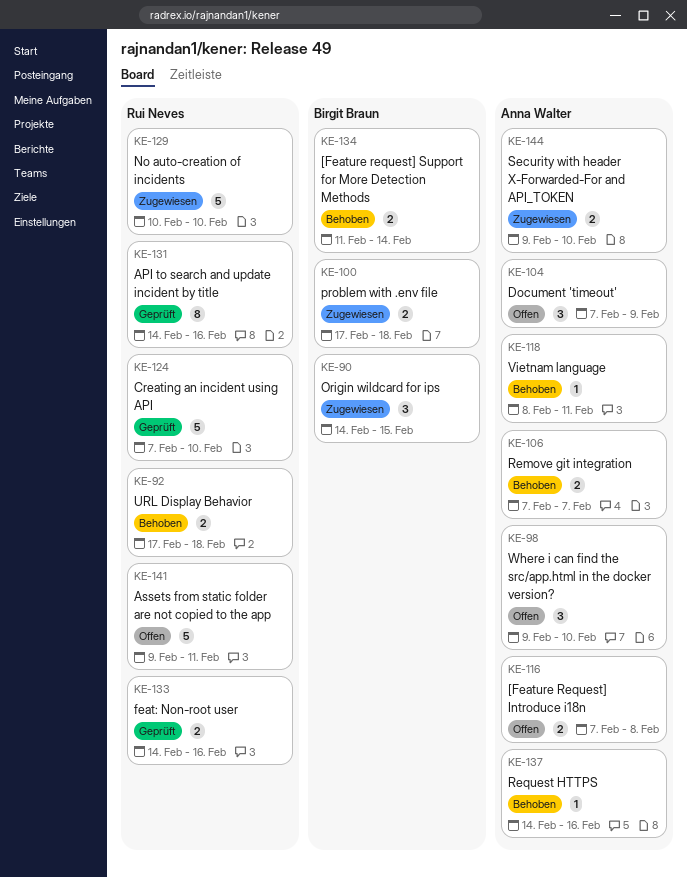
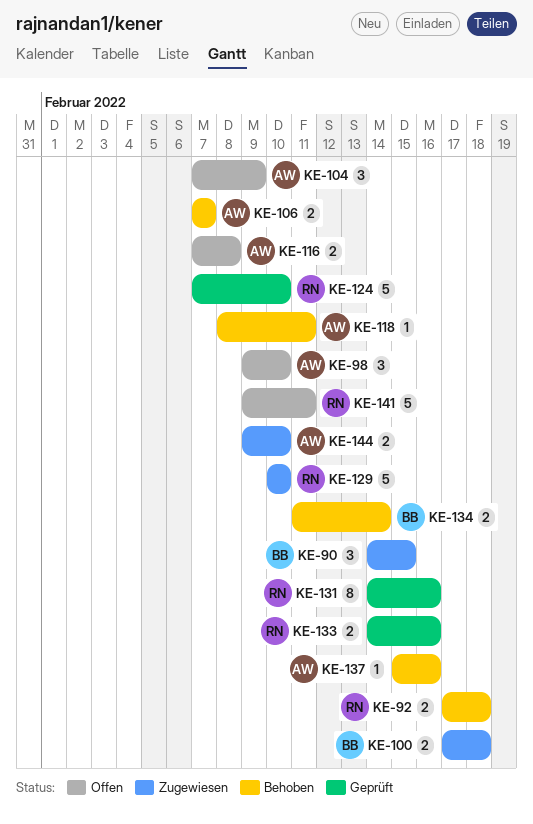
KE-137, start: Feb 14 -> Feb 15

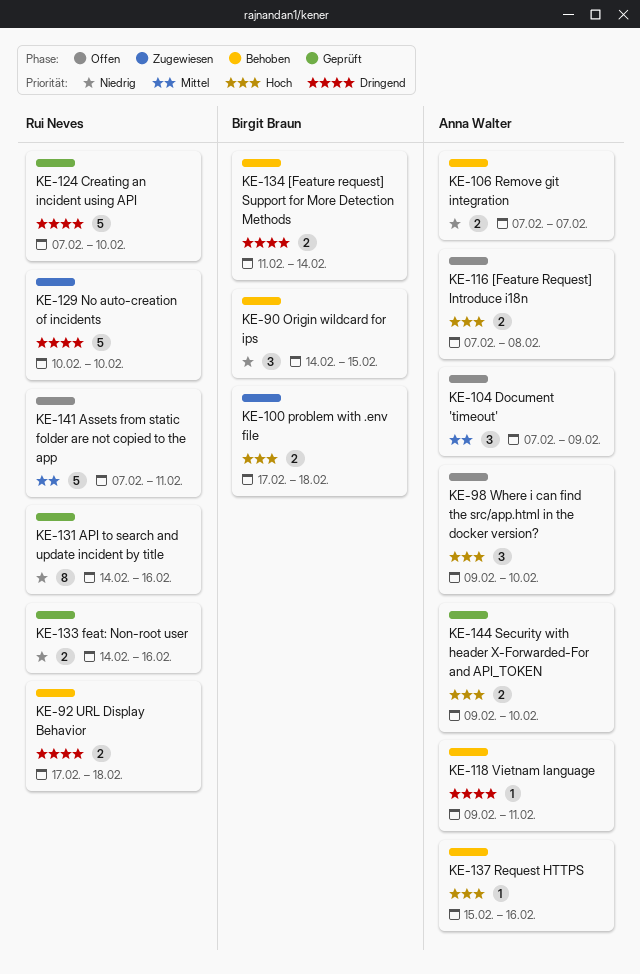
KE-90, status: Zugewiesen -> Behoben
KE-118, start: Feb 8 -> Feb 9
KE-141, start: Feb 9 -> Feb 7
KE-144, status: Zugewiesen -> Geprüft

